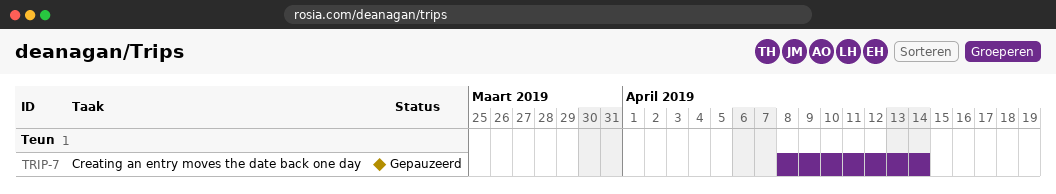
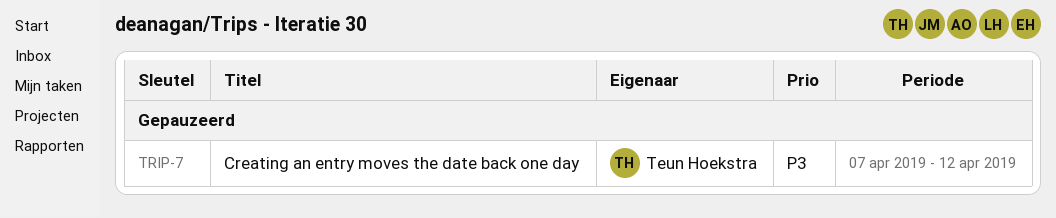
TRIP-7, start: Apr 8 -> Apr 7
TRIP-7, due: Apr 14 -> Apr 12

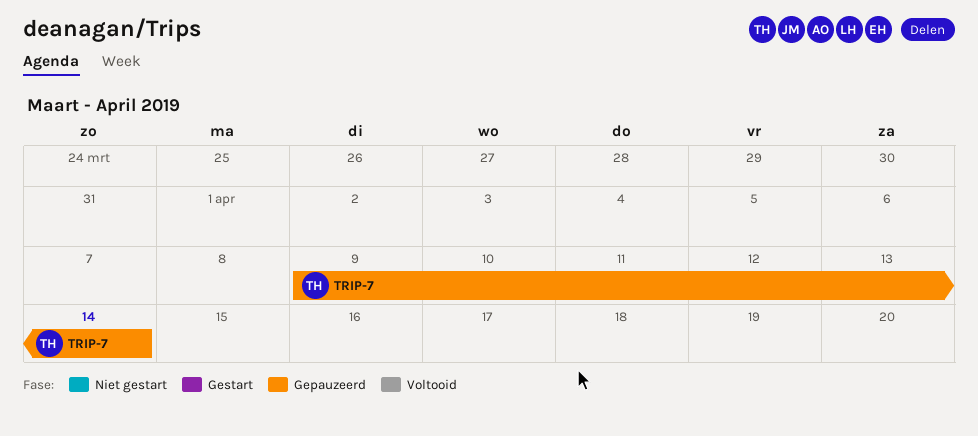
TRIP-7, start: Apr 7 -> Apr 9
TRIP-7, due: Apr 12 -> Apr 14

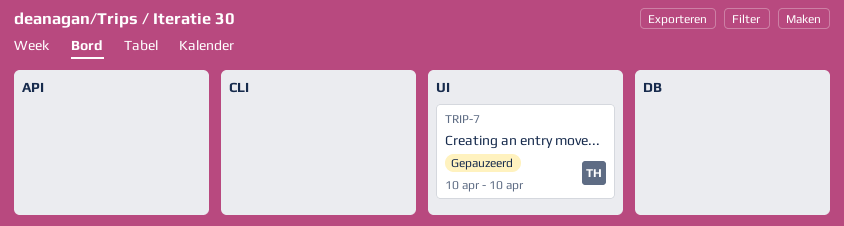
TRIP-7, start: Apr 9 -> Apr 10
TRIP-7, due: Apr 14 -> Apr 10

